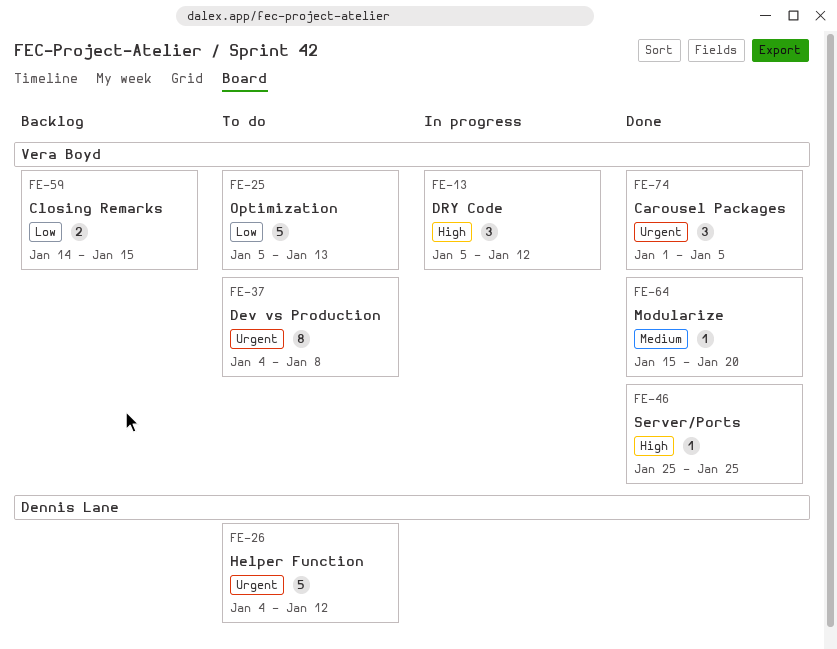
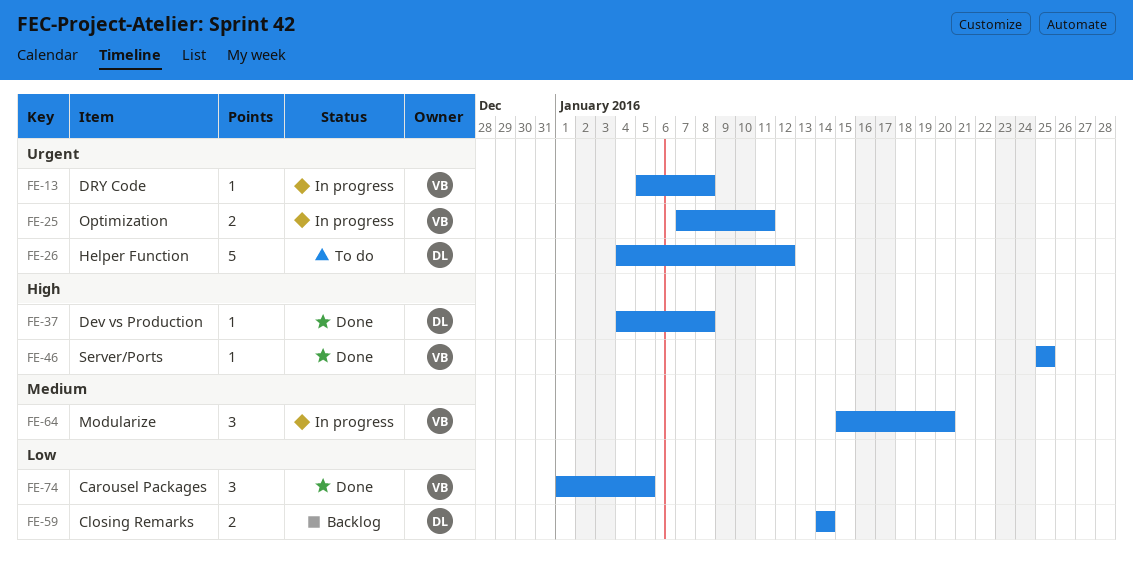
FE-13, priority: High -> Urgent
FE-13, estimate: 3 -> 1
FE-13, due: Jan 12 -> Jan 8
FE-25, status: To do -> In progress
FE-25, priority: Low -> Urgent
FE-25, estimate: 5 -> 2
FE-25, start: Jan 5 -> Jan 7
FE-25, due: Jan 13 -> Jan 11
FE-37, status: To do -> Done
FE-37, owner: Vera Boyd -> Dennis Lane
FE-37, priority: Urgent -> High
FE-37, estimate: 8 -> 1
FE-59, owner: Vera Boyd -> Dennis Lane
FE-59, due: Jan 15 -> Jan 14
FE-64, status: Done -> In progress
FE-64, estimate: 1 -> 3
FE-74, priority: Urgent -> Low

